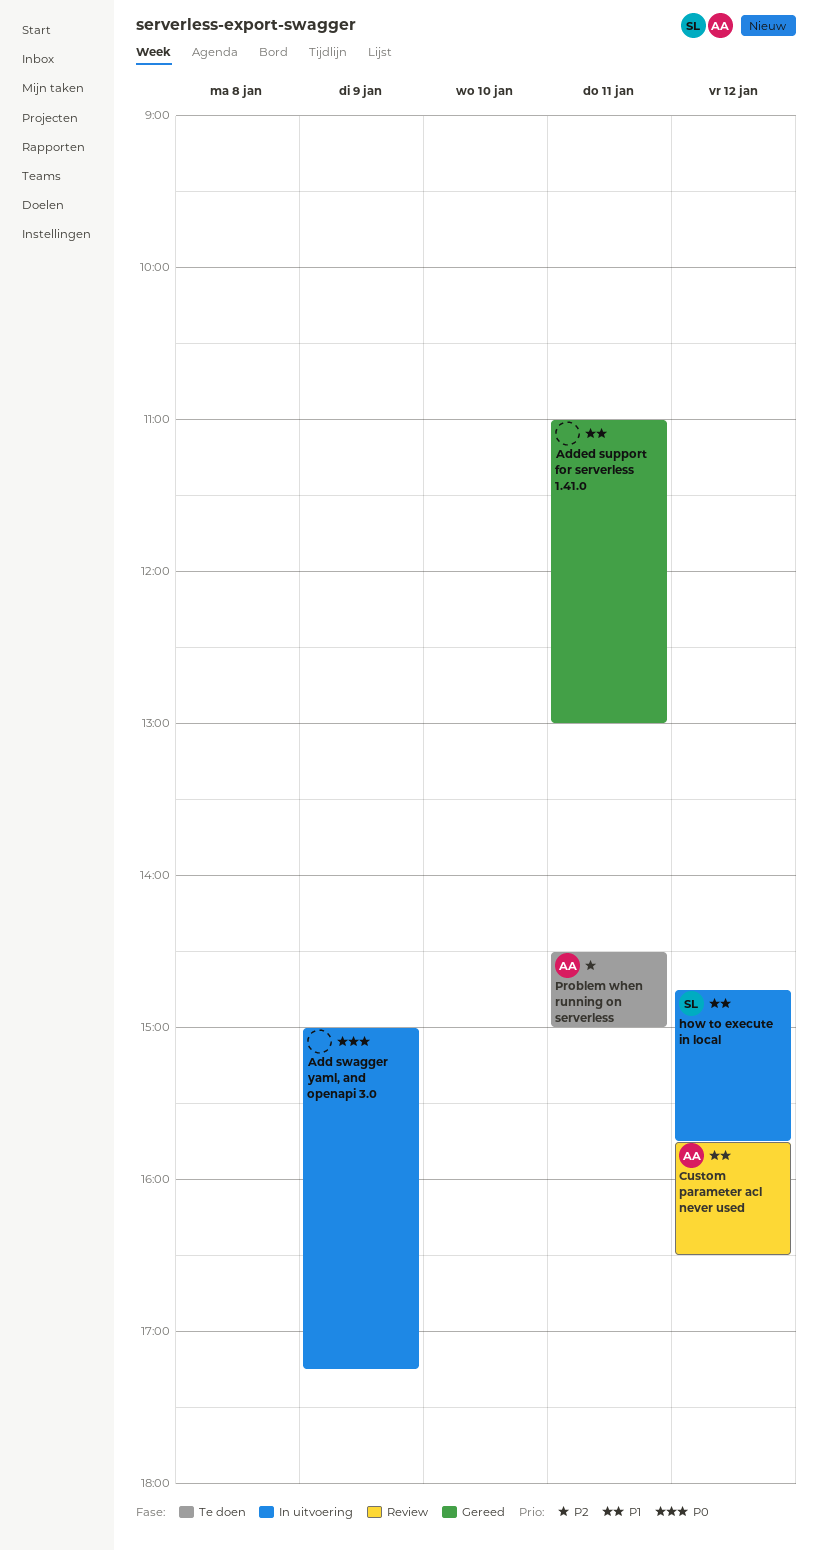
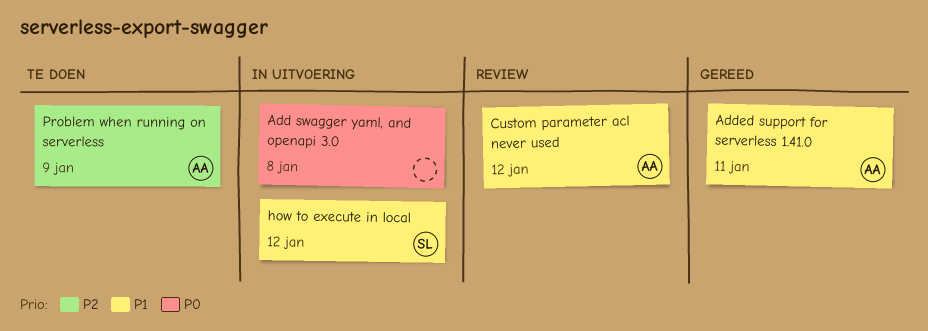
Add swagger yaml, and openapi 3.0, day: Jan 9 -> Jan 8
Added support for serverless 1.41.0, owner: none -> AA
Problem when running on serverless, day: Jan 11 -> Jan 9

